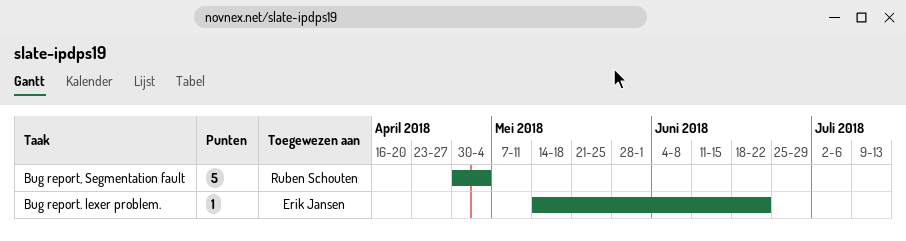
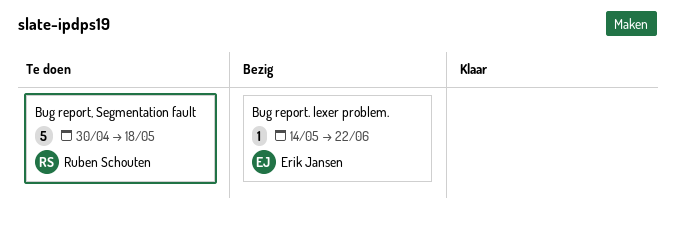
Bug report, Segmentation fault, due: May 4 -> May 18

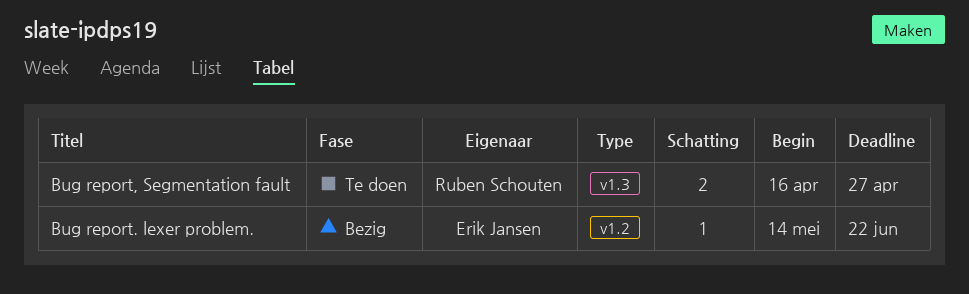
Bug report, Segmentation fault, estimate: 5 -> 2
Bug report, Segmentation fault, start: Apr 30 -> Apr 16
Bug report, Segmentation fault, due: May 18 -> Apr 27

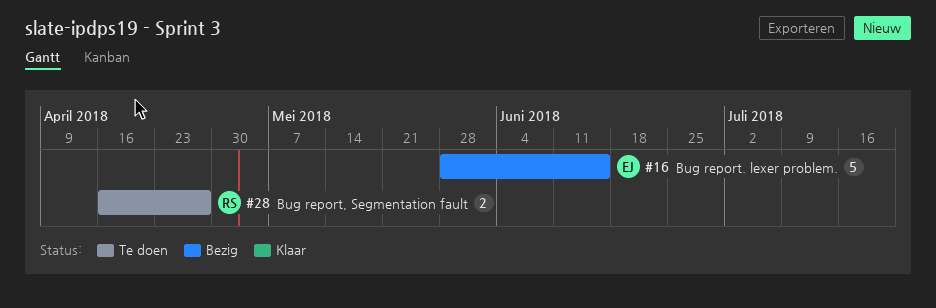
Bug report. lexer problem., estimate: 1 -> 5
Bug report. lexer problem., start: May 14 -> May 28
Bug report. lexer problem., due: Jun 22 -> Jun 15

